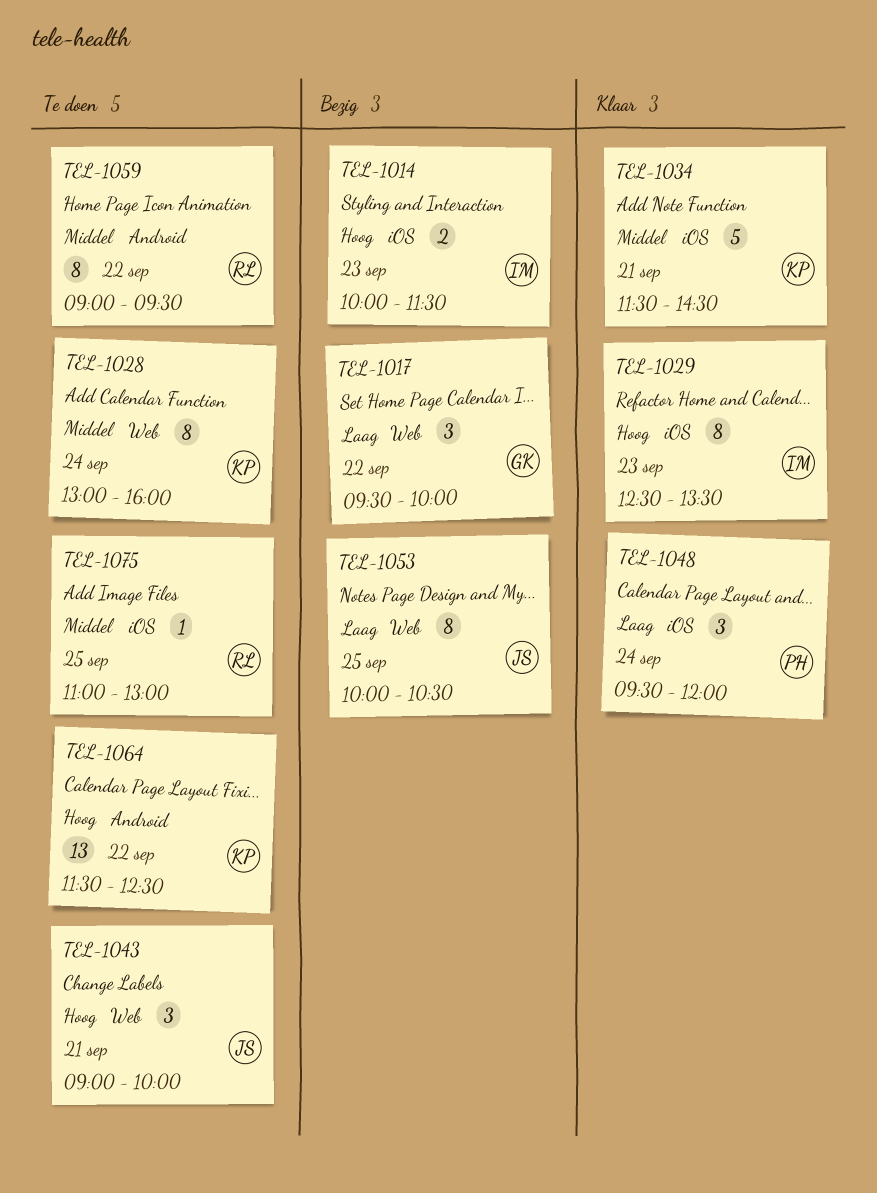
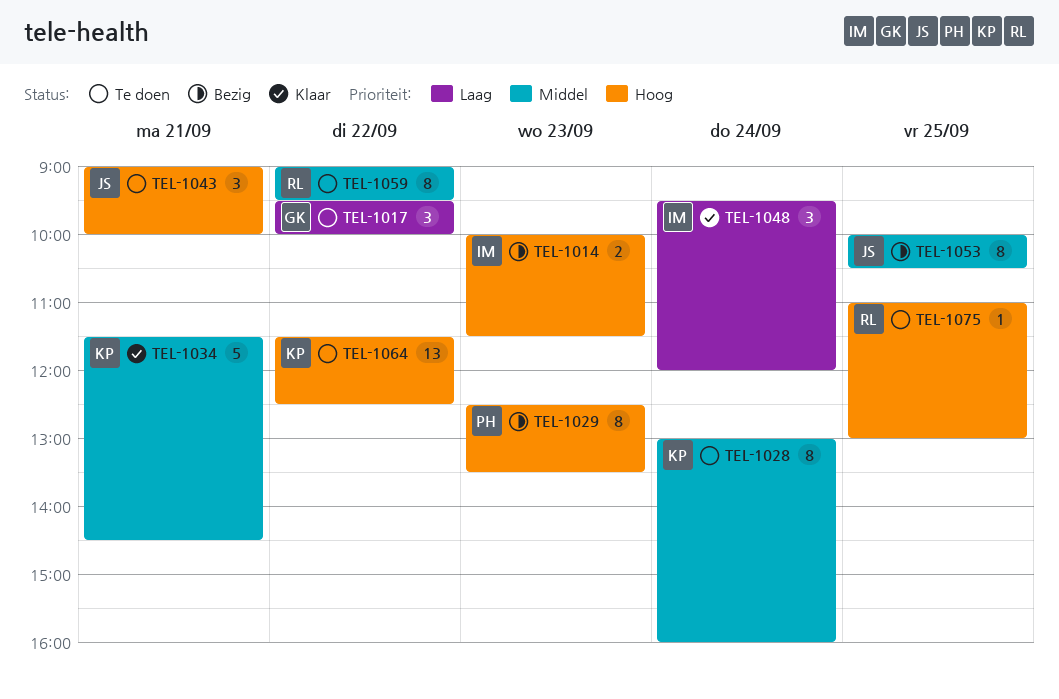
TEL-1017, status: Bezig -> Te doen
TEL-1029, status: Klaar -> Bezig
TEL-1029, owner: IM -> PH
TEL-1048, owner: PH -> IM
TEL-1053, priority: Laag -> Middel
TEL-1075, priority: Middel -> Hoog

